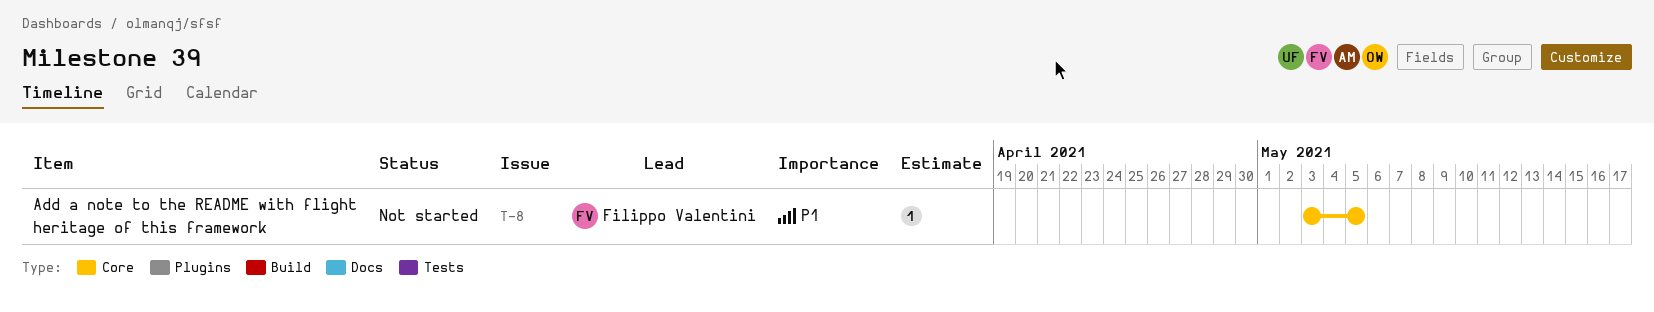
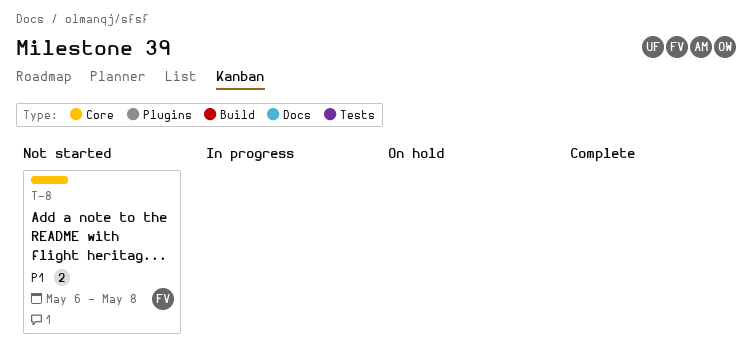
T-8, estimate: 1 -> 2
T-8, start: May 3 -> May 6
T-8, due: May 5 -> May 8

